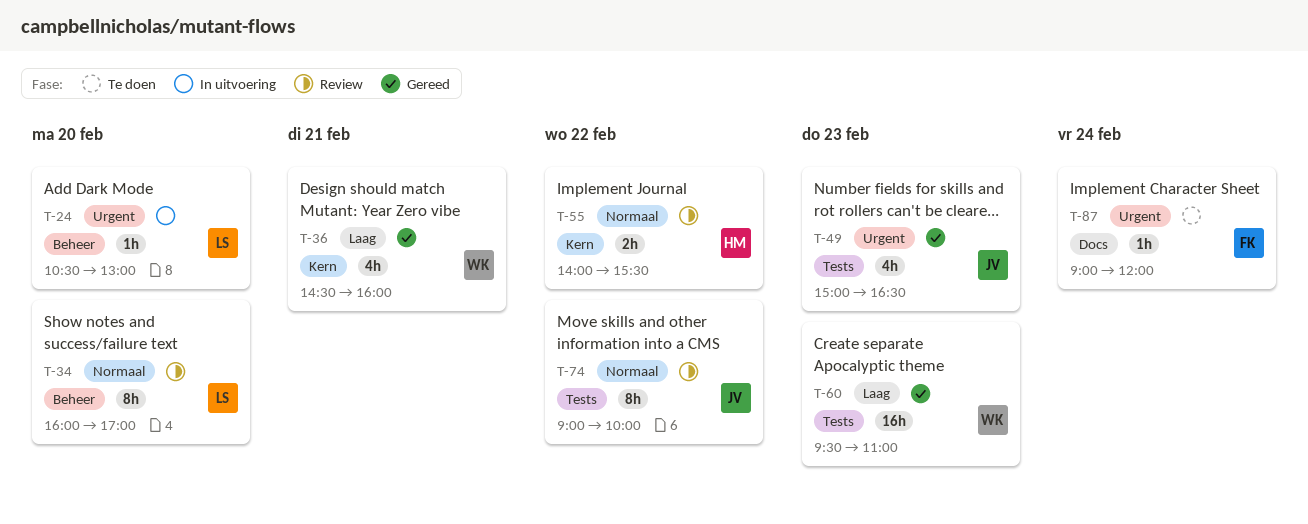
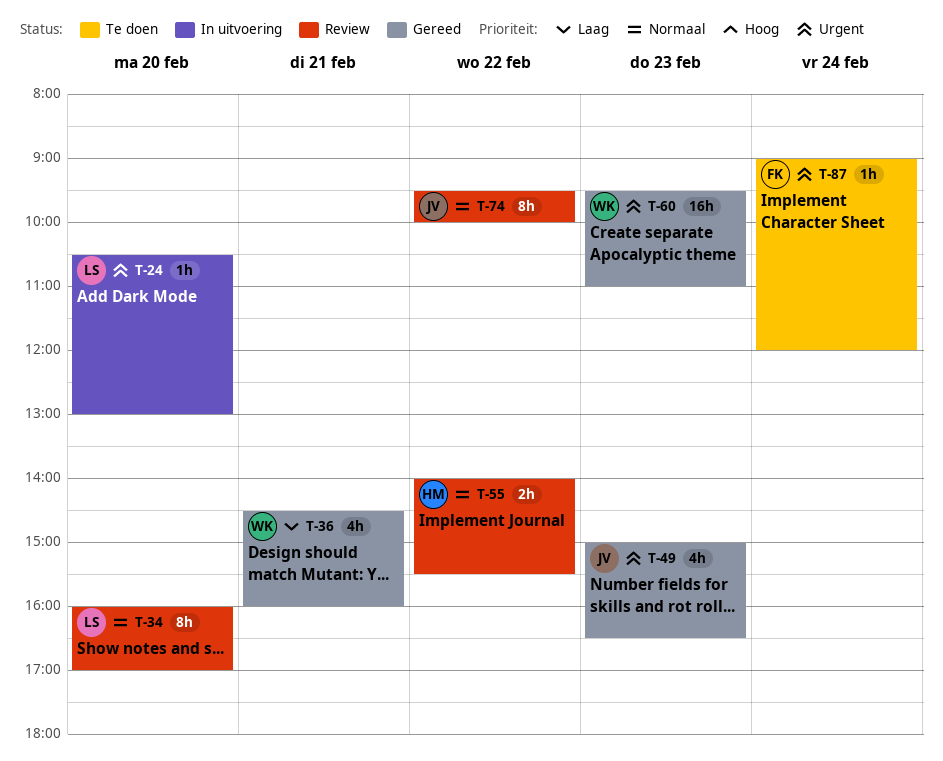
T-60, priority: Laag -> Urgent
T-74, begins: 09:00 -> 09:30

